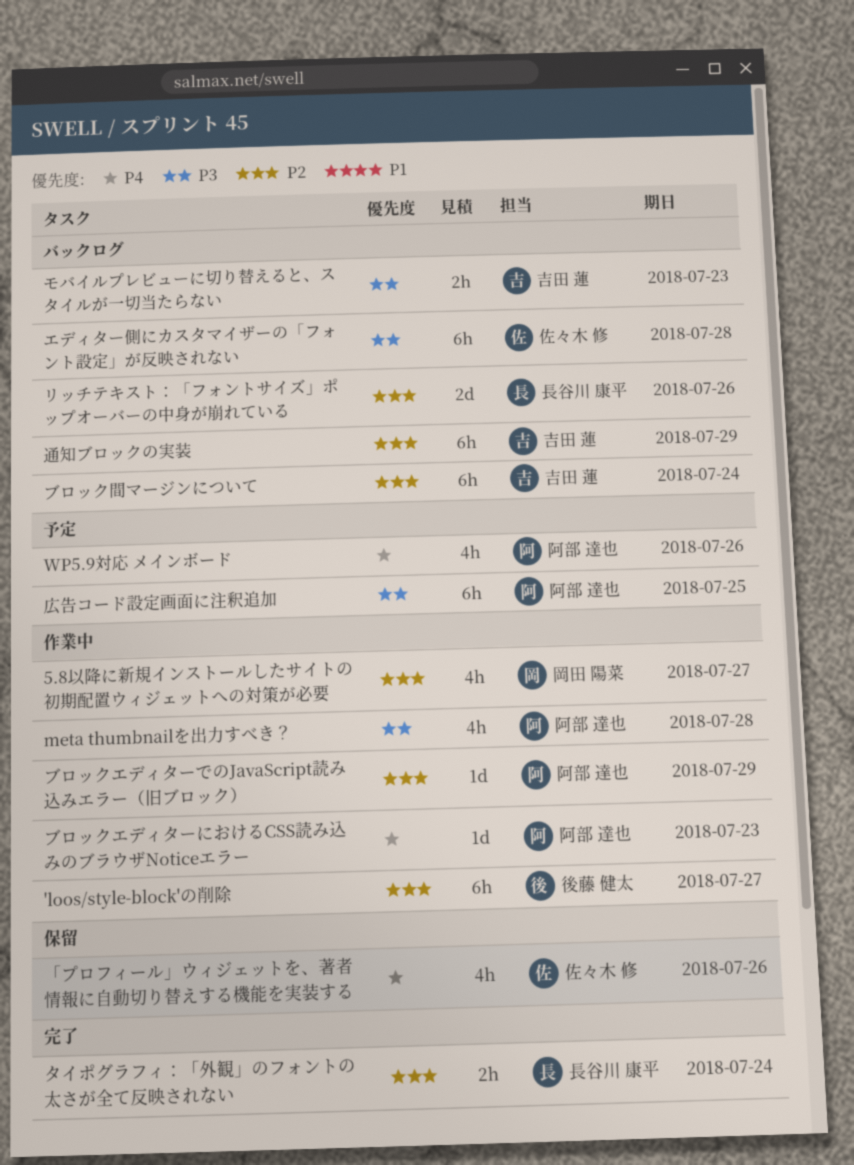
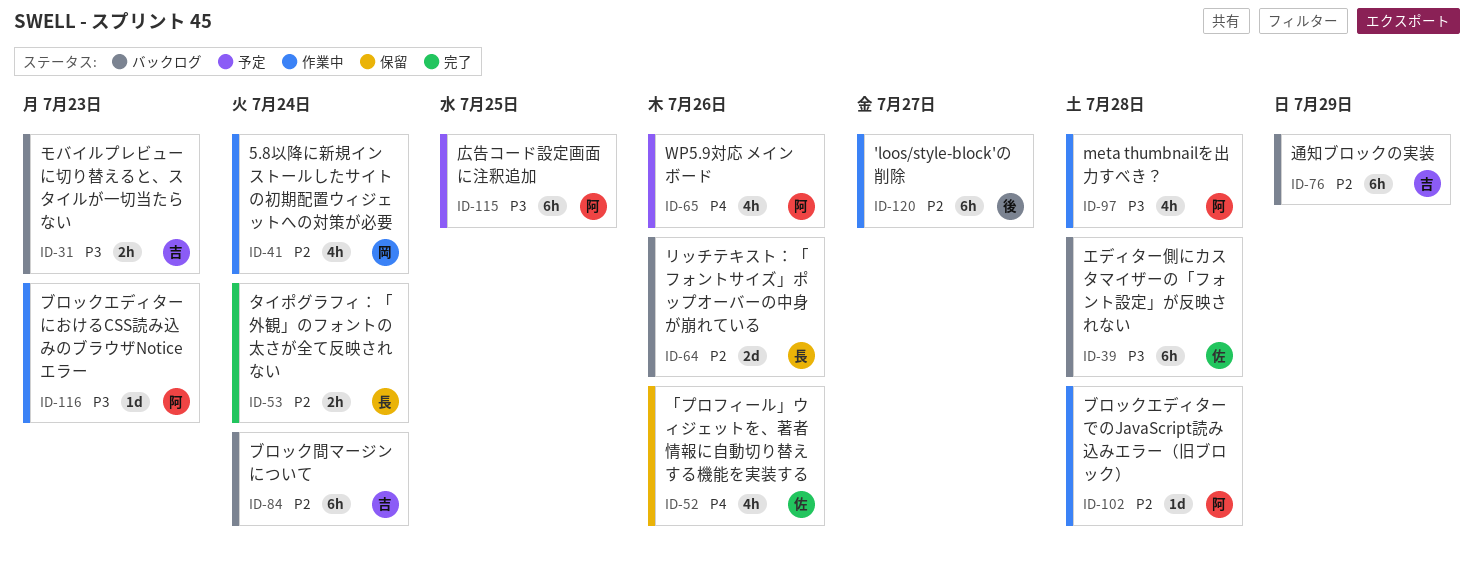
5.8以降に新規インストールしたサイトの初期配置ウィジェットへの対策が必要, due: Jul 27 -> Jul 24
ブロックエディターでのJavaScript読み込みエラー（旧ブロック）, due: Jul 29 -> Jul 28
ブロックエディターにおけるCSS読み込みのブラウザNoticeエラー, priority: P4 -> P3

